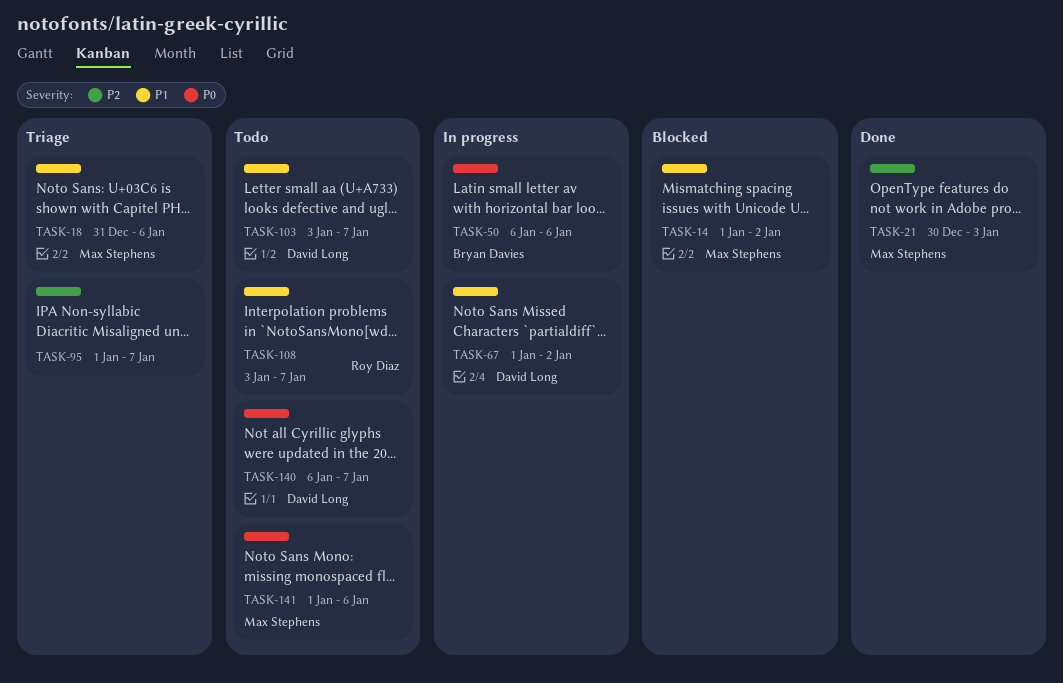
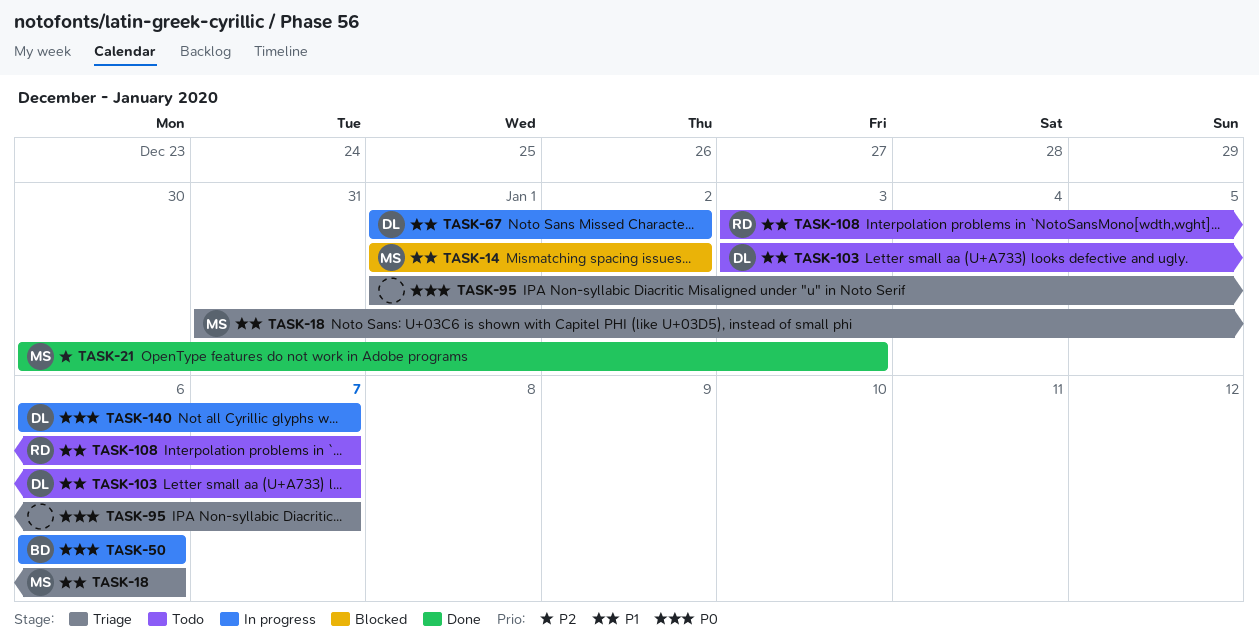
TASK-95, priority: P2 -> P0
TASK-140, status: Todo -> In progress
TASK-141: present -> none

